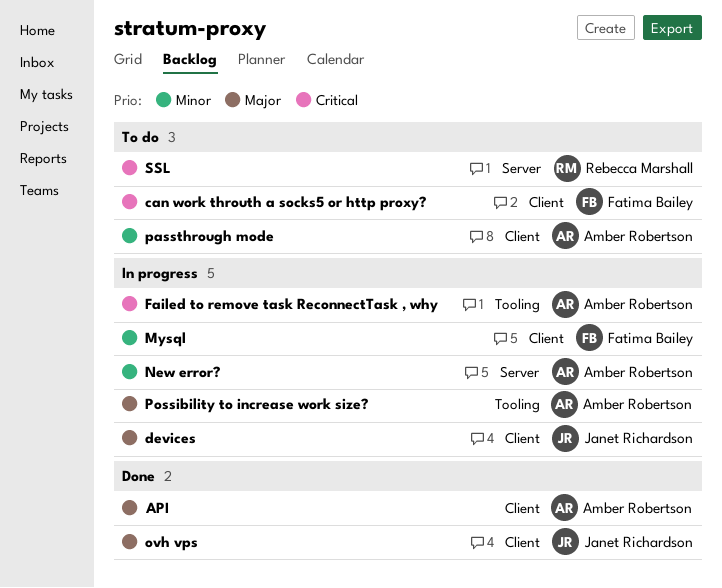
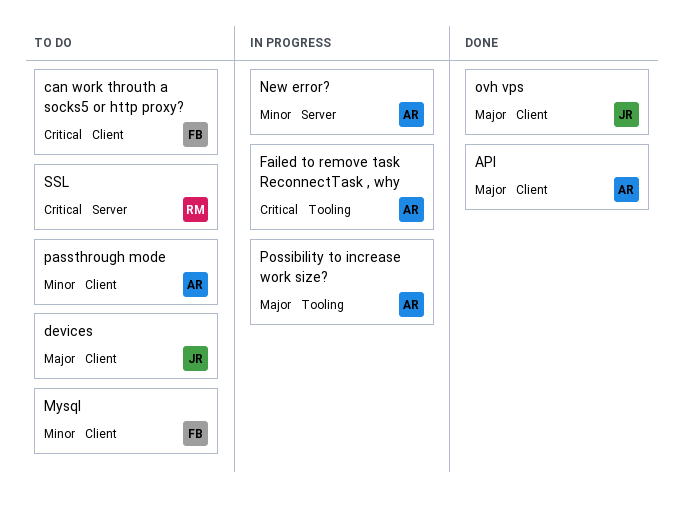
devices, status: In progress -> To do
Mysql, status: In progress -> To do

